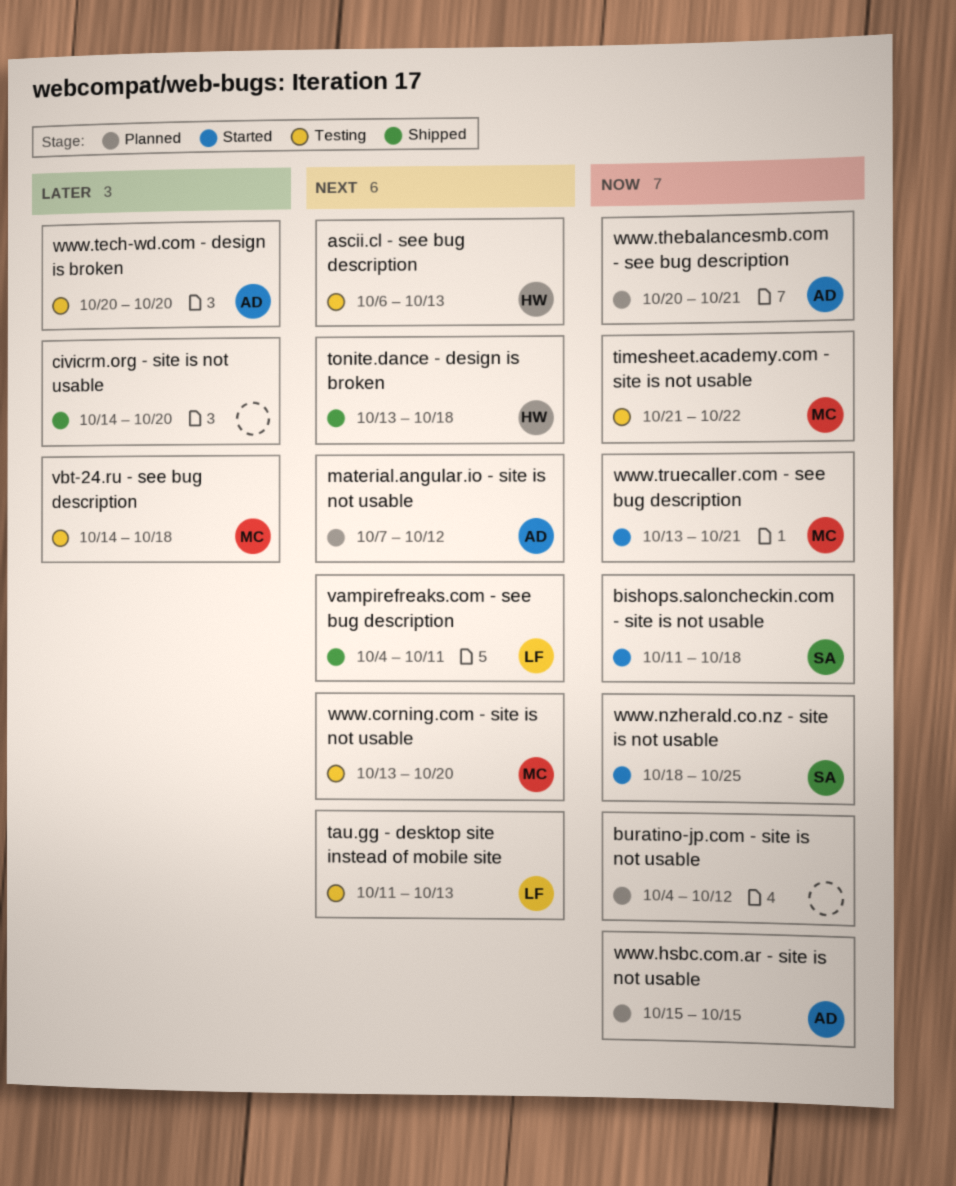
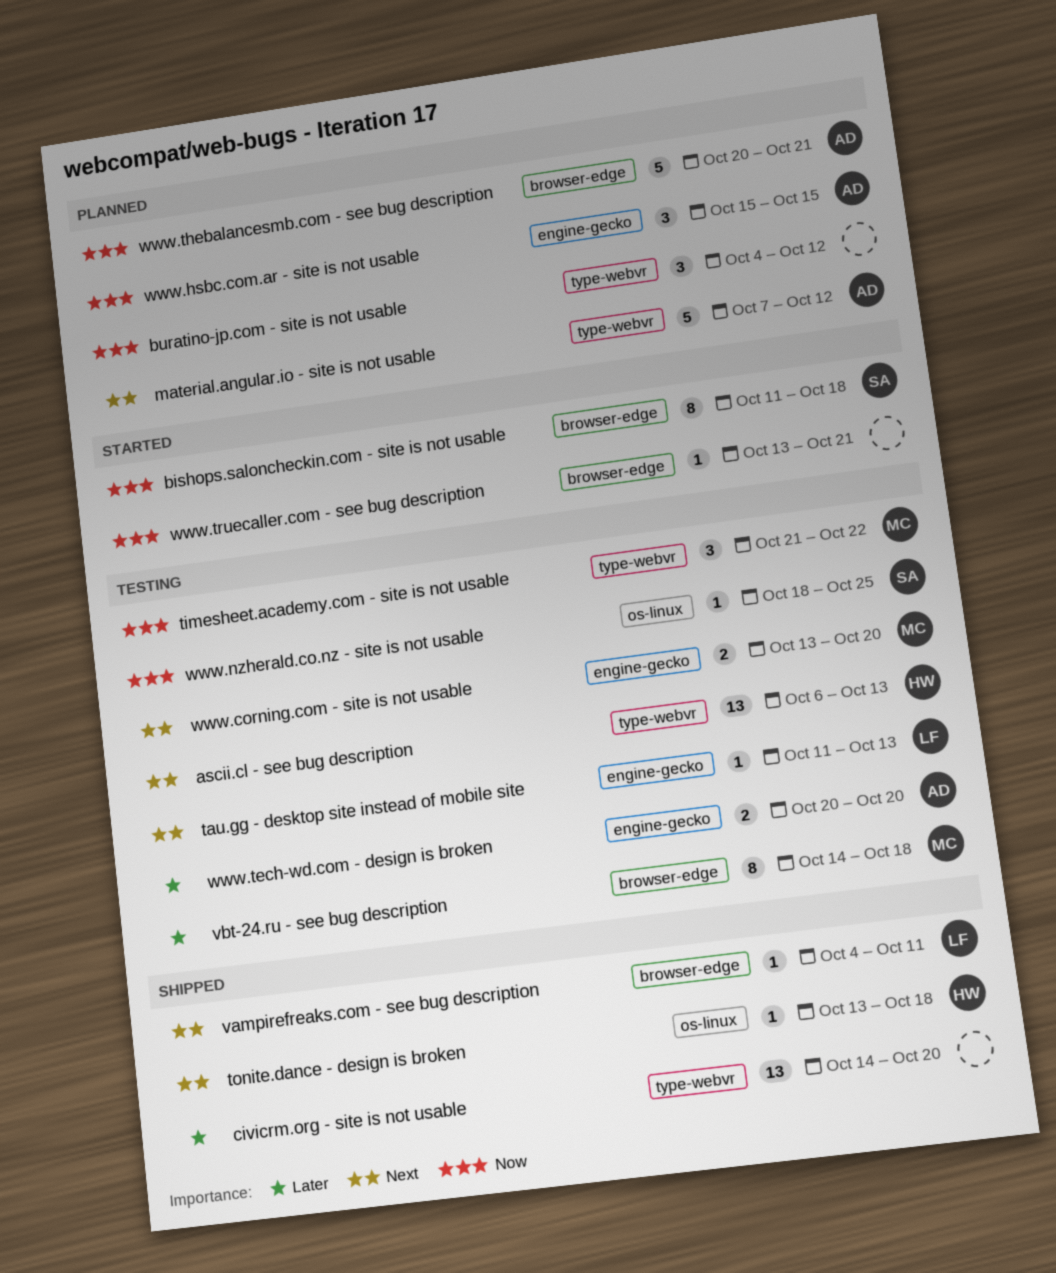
www.nzherald.co.nz - site is not usable, status: Started -> Testing
www.truecaller.com - see bug description, owner: MC -> none

